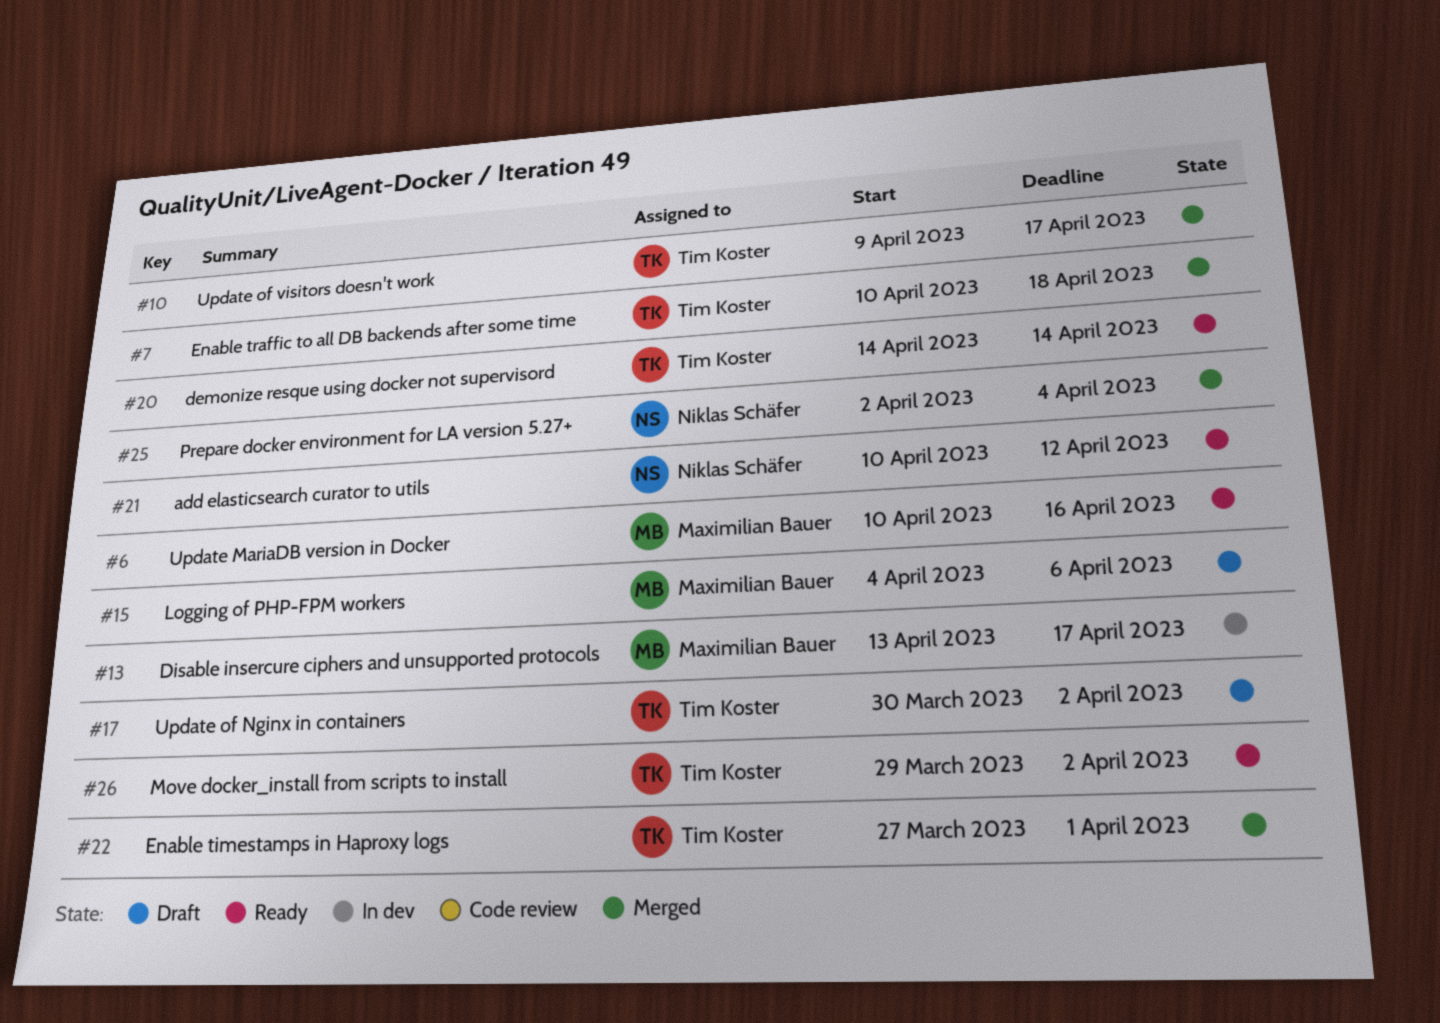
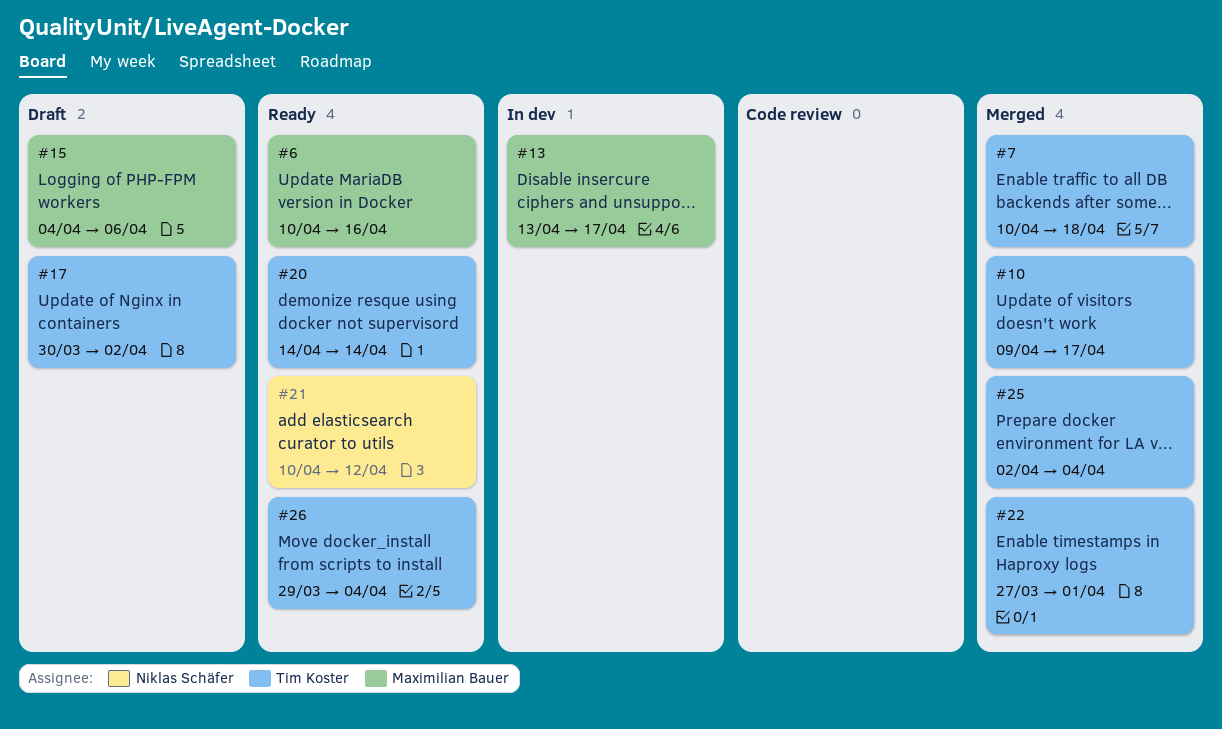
#25, owner: Niklas Schäfer -> Tim Koster
#26, due: Apr 2 -> Apr 4

